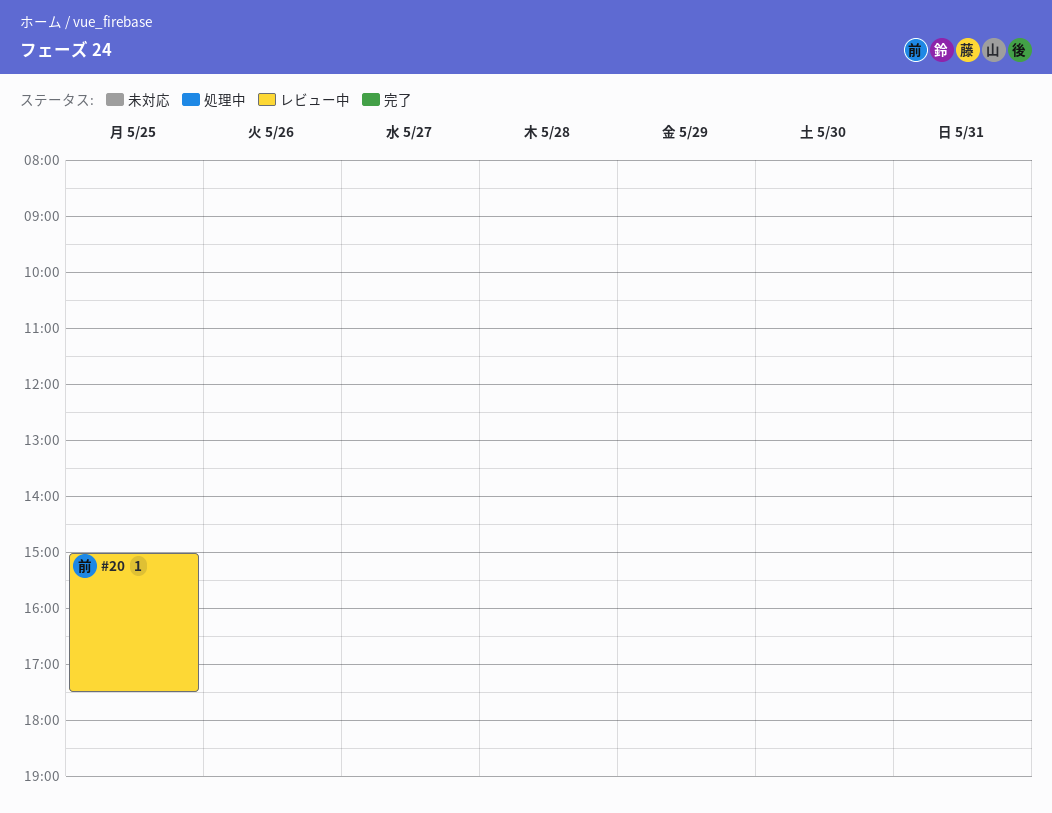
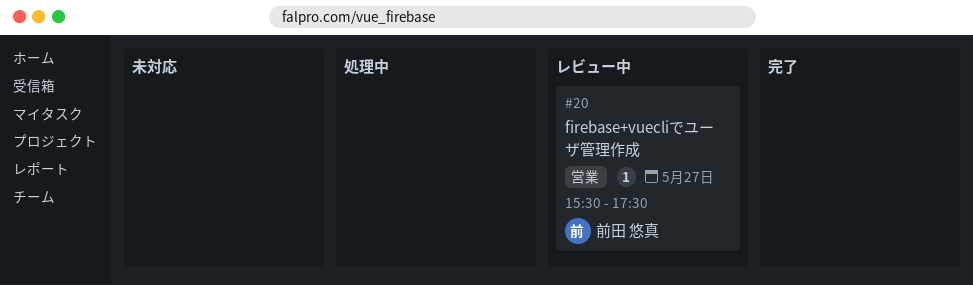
#20, day: May 25 -> May 27
#20, begins: 15:00 -> 15:30

